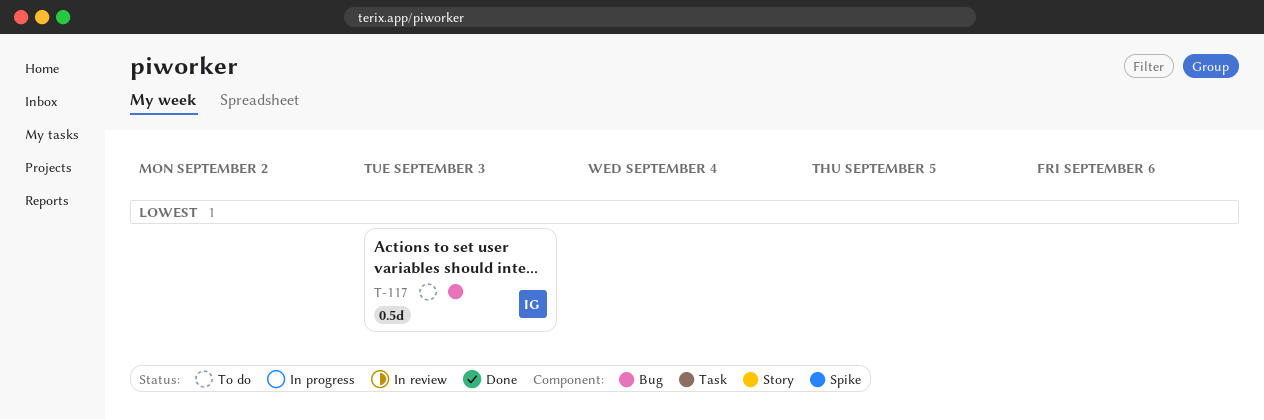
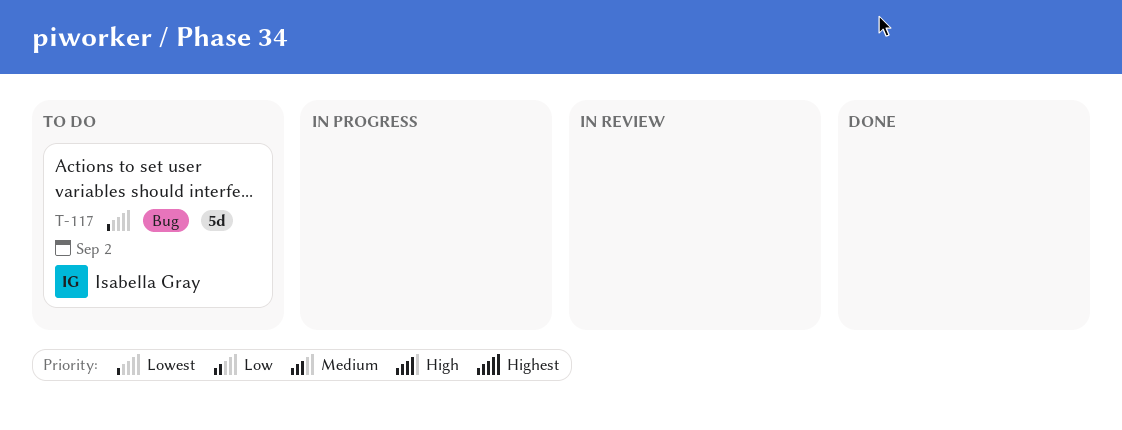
T-117, estimate: 0.5d -> 5d
T-117, due: Sep 3 -> Sep 2

